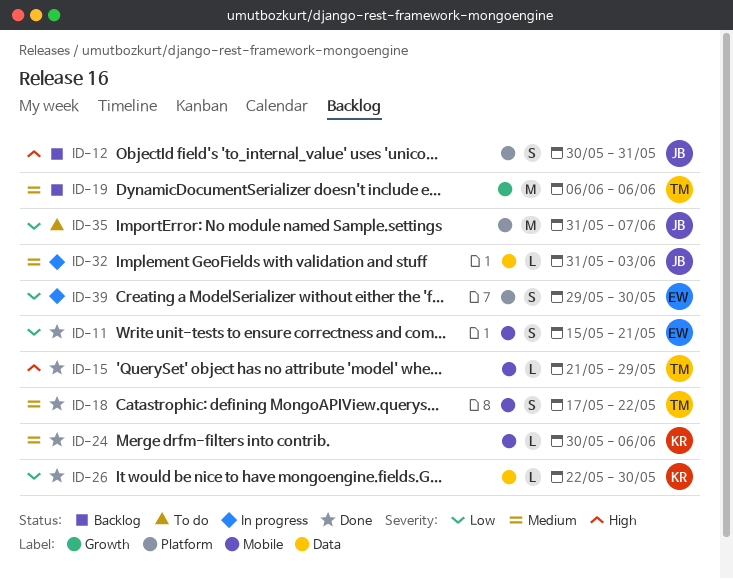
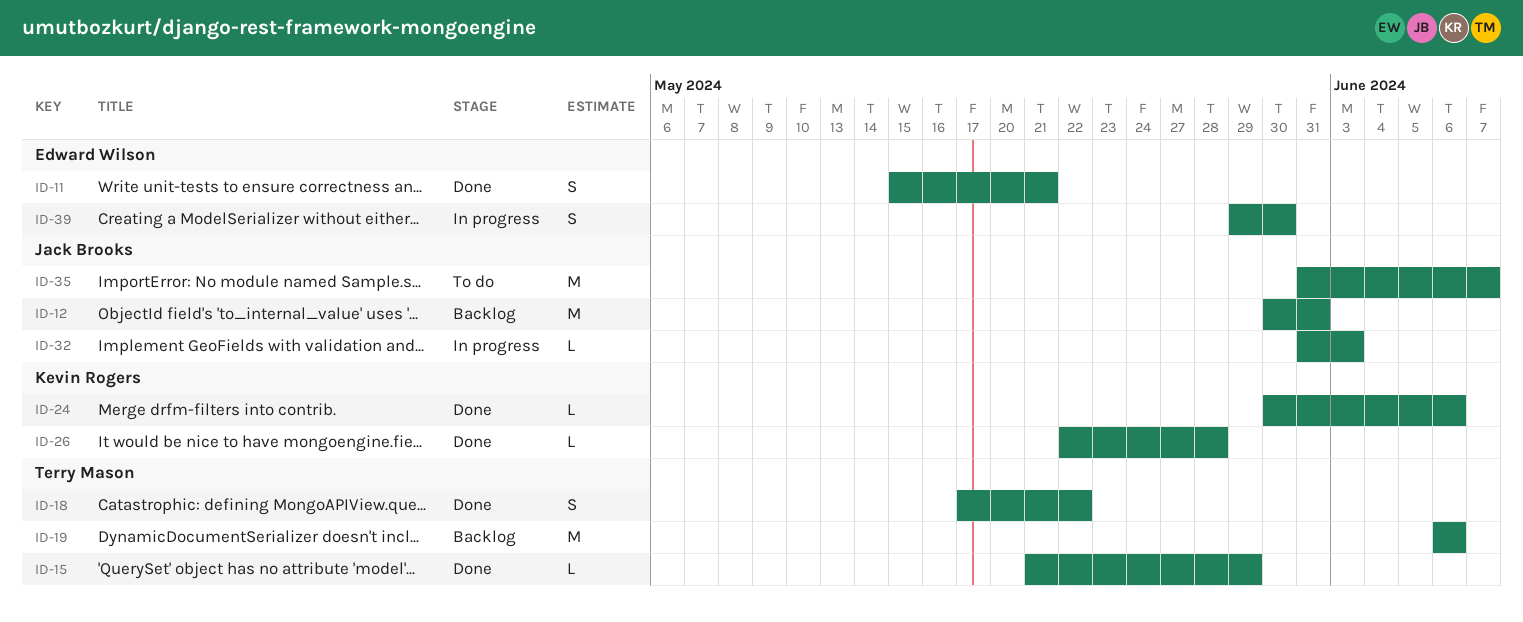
ID-12, estimate: S -> M
ID-26, due: May 30 -> May 28

